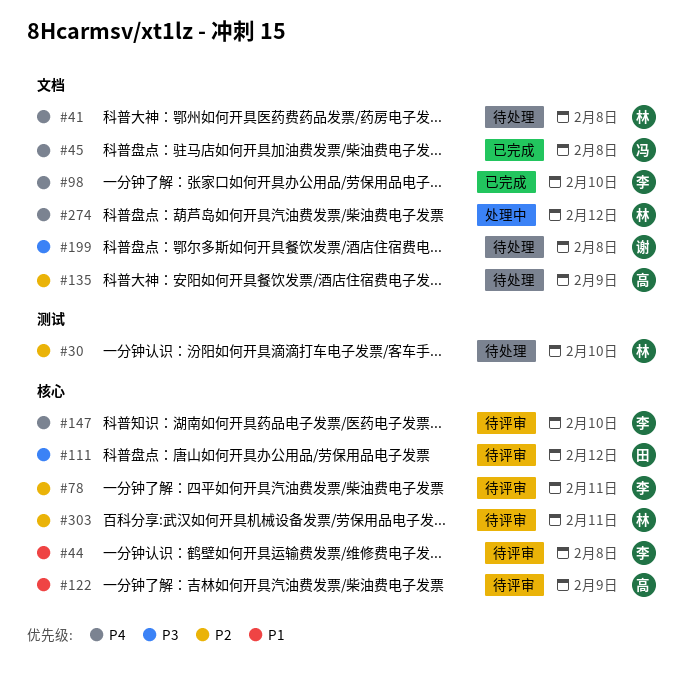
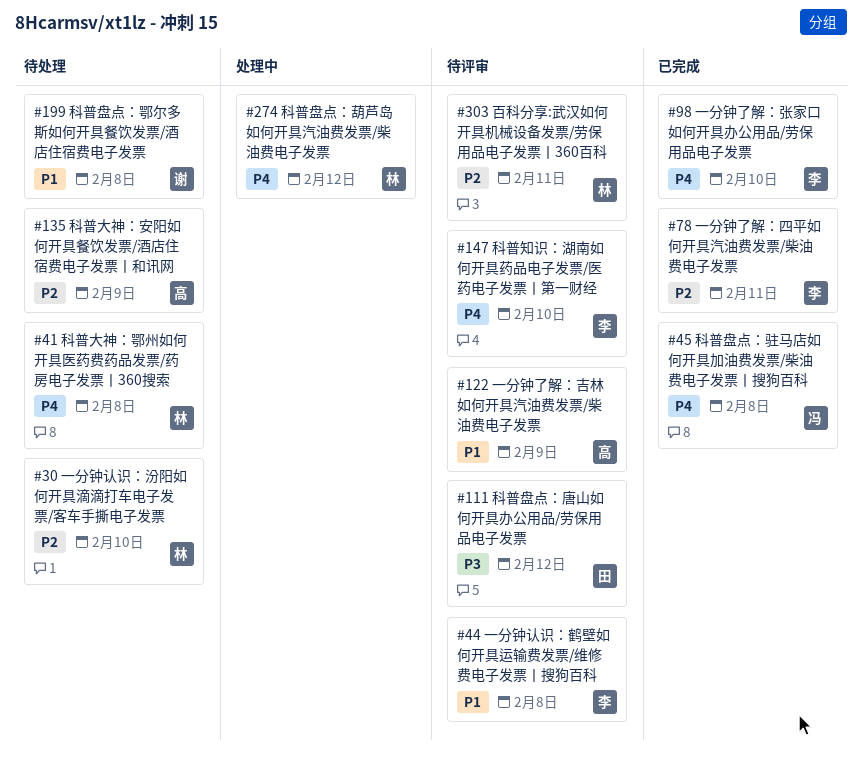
#78, status: 待评审 -> 已完成
#199, priority: P3 -> P1

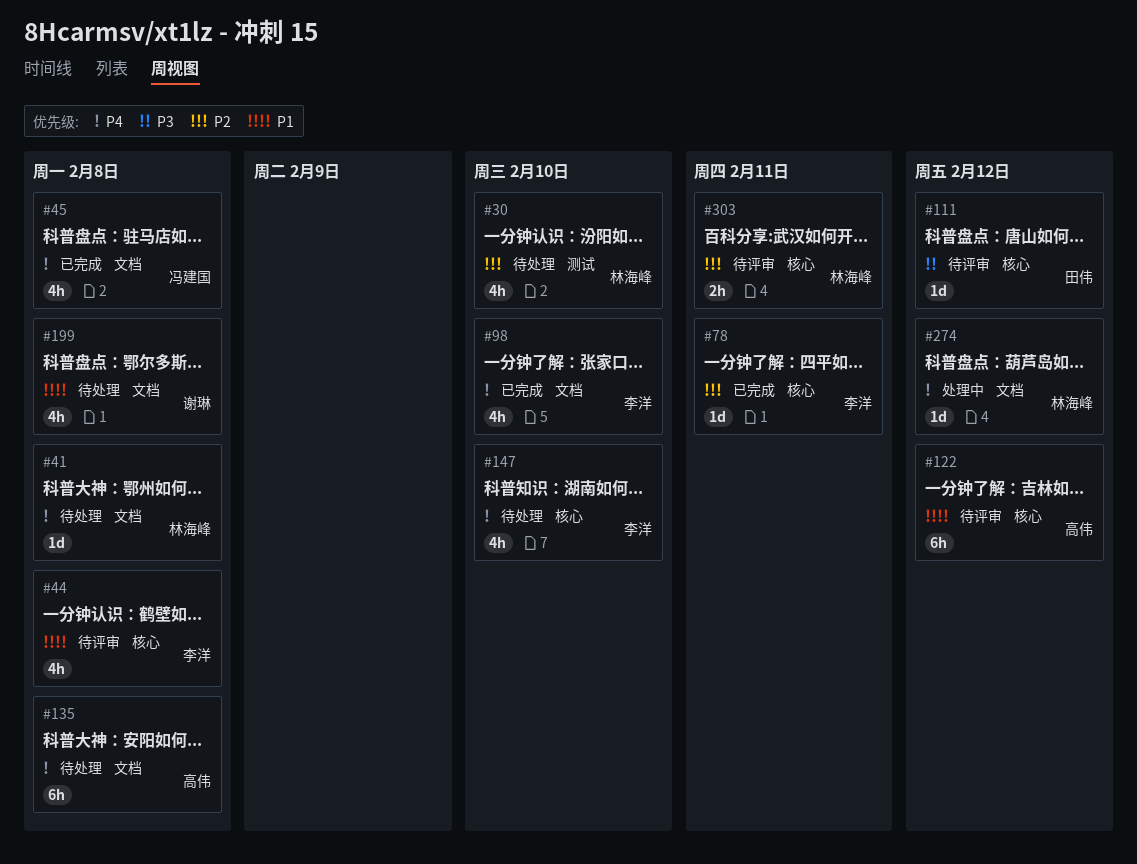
#122, due: Feb 9 -> Feb 12
#135, priority: P2 -> P4
#135, due: Feb 9 -> Feb 8
#147, status: 待评审 -> 待处理

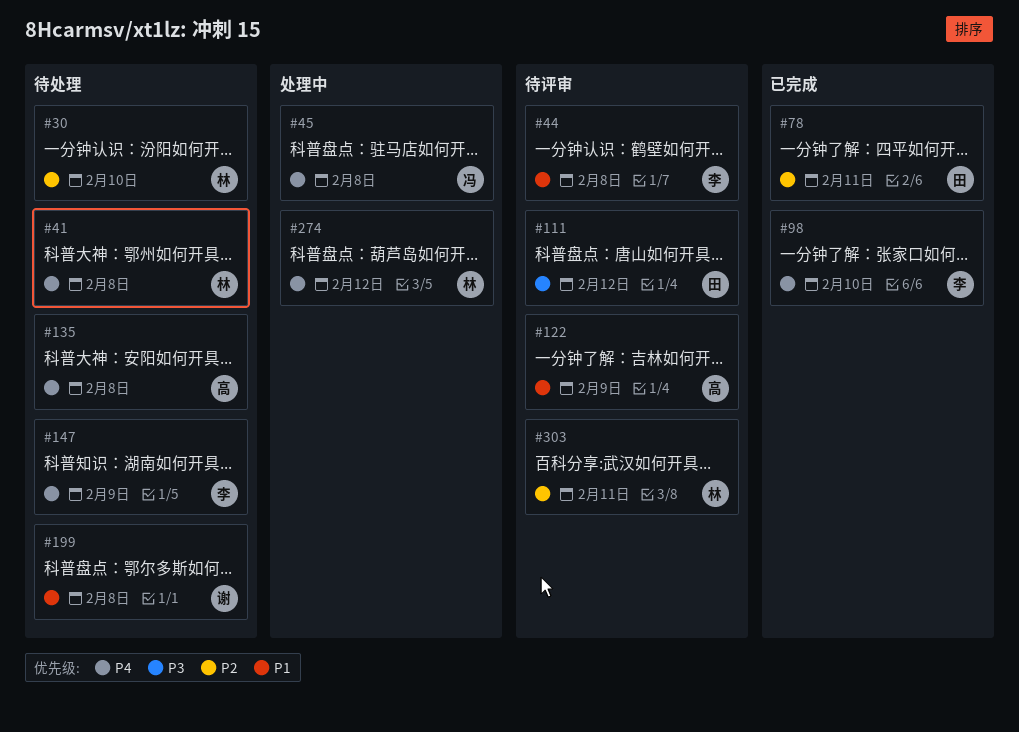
#45, status: 已完成 -> 处理中
#78, owner: 李洋 -> 田伟
#122, due: Feb 12 -> Feb 9
#147, due: Feb 10 -> Feb 9

